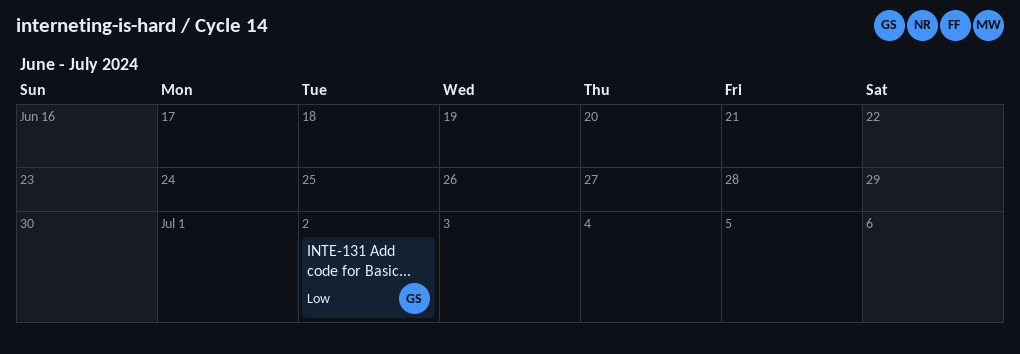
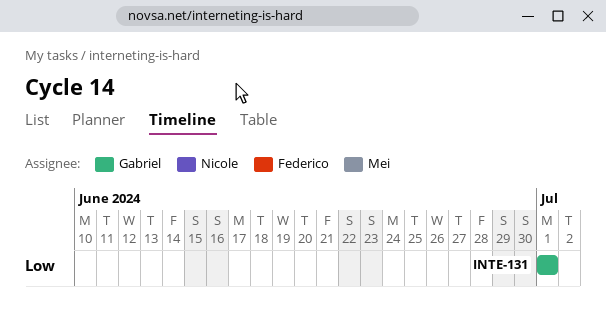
INTE-131, due: Jul 2 -> Jul 1

